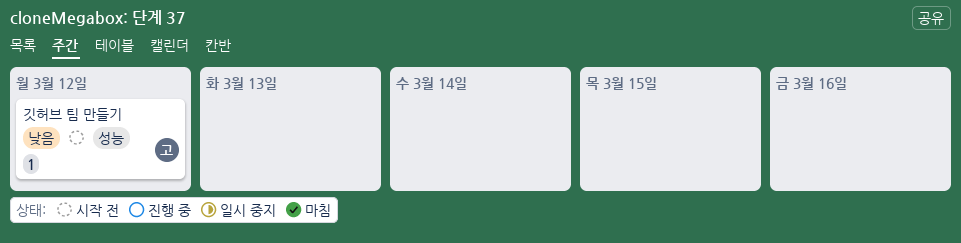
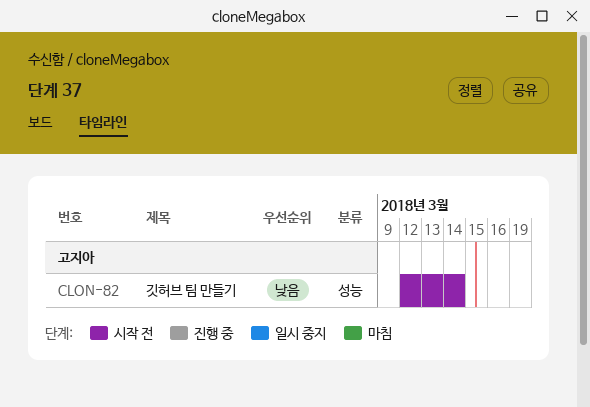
깃허브 팀 만들기, due: Mar 12 -> Mar 14

